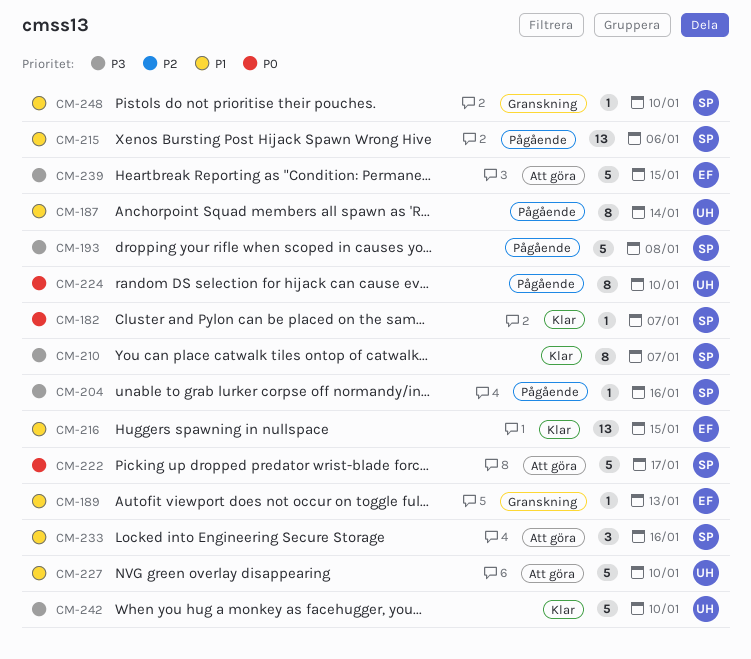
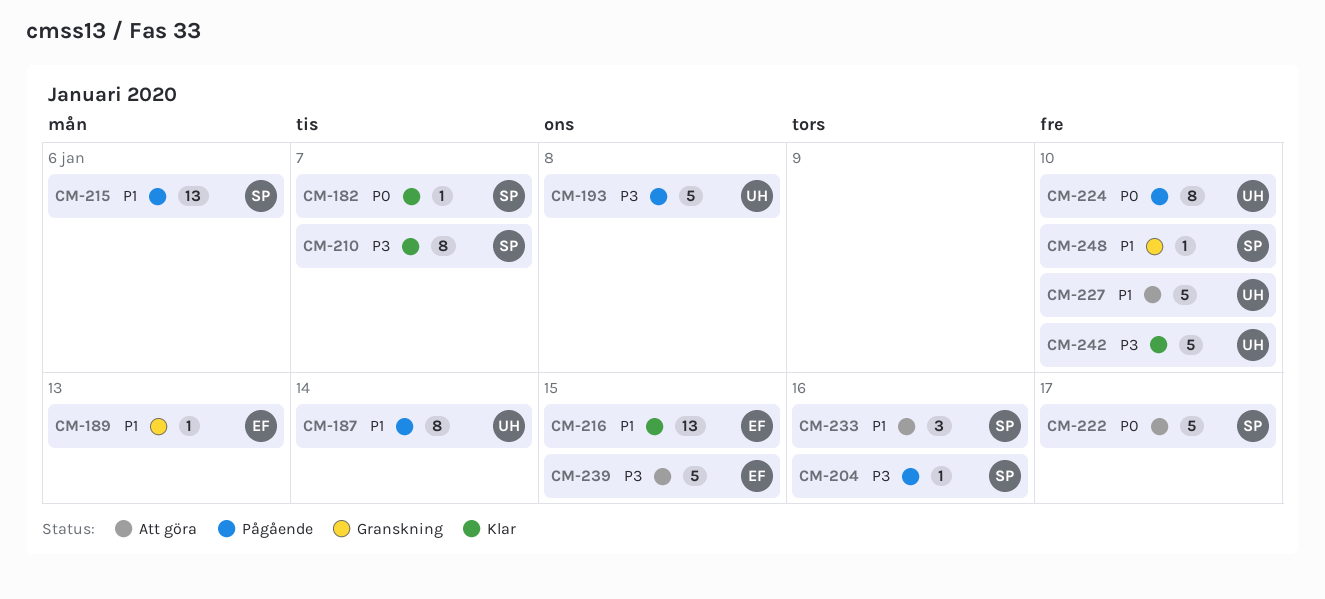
CM-193, owner: SP -> UH

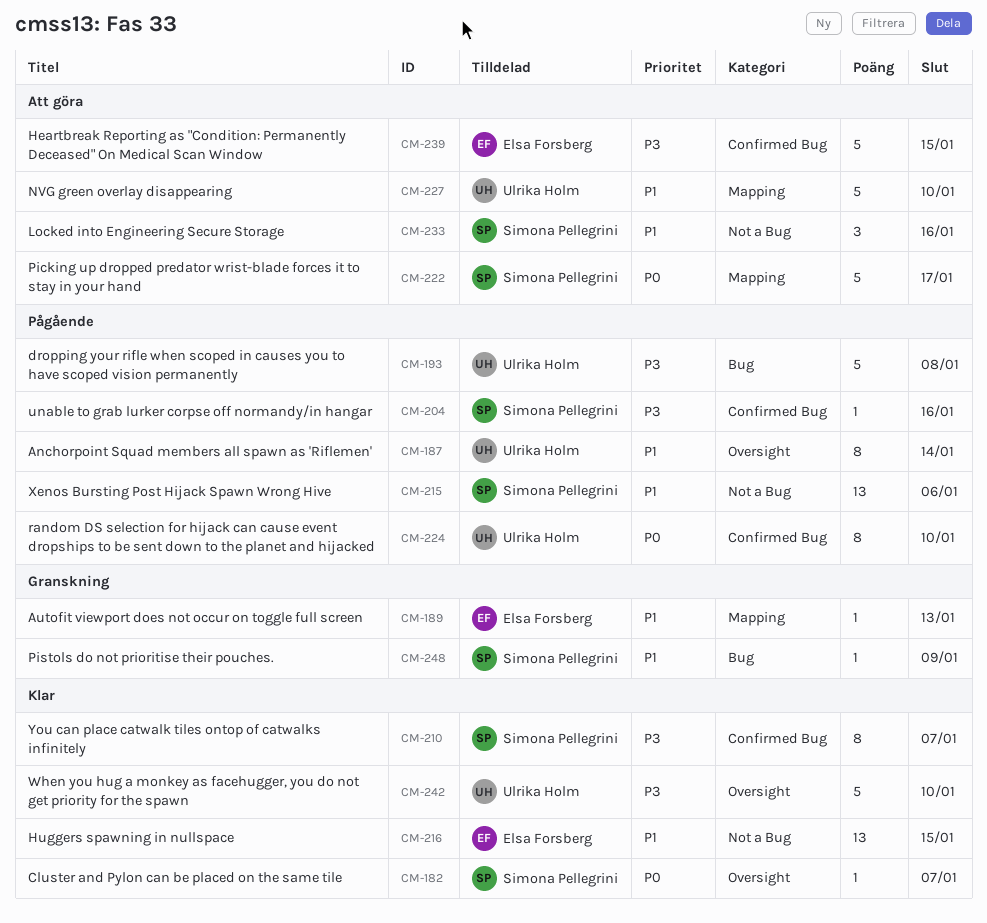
CM-248, due: Jan 10 -> Jan 9

